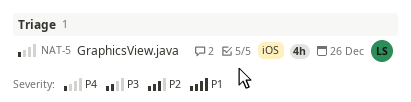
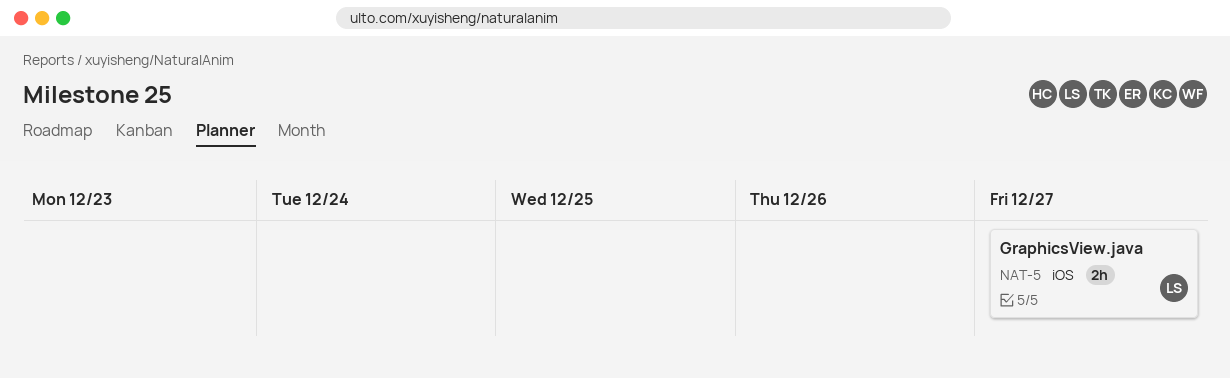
NAT-5, estimate: 4h -> 2h
NAT-5, due: Dec 26 -> Dec 27

